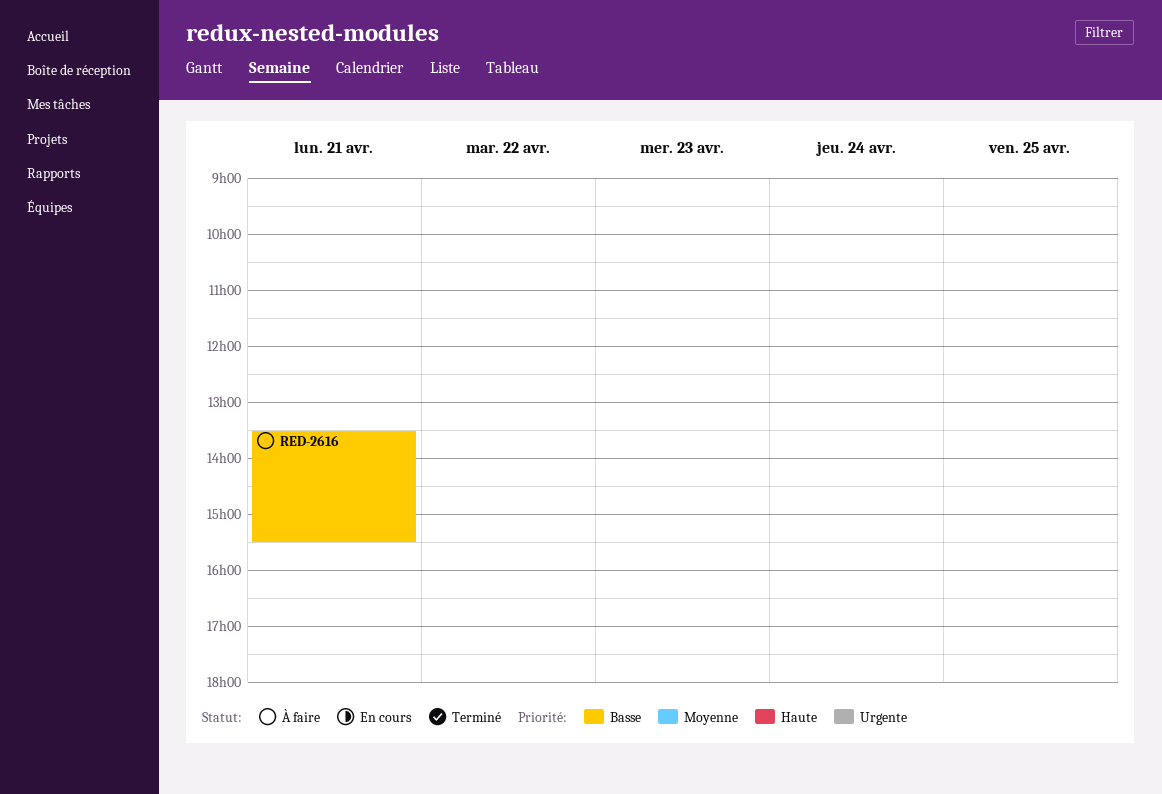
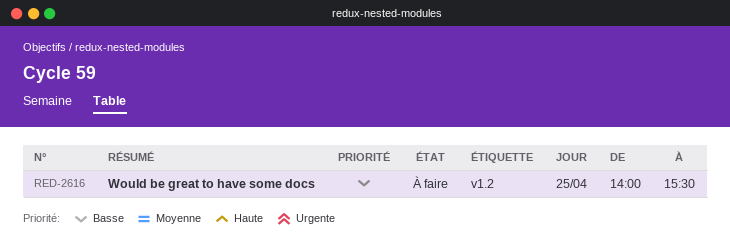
RED-2616, day: Apr 21 -> Apr 25
RED-2616, begins: 13:30 -> 14:00

